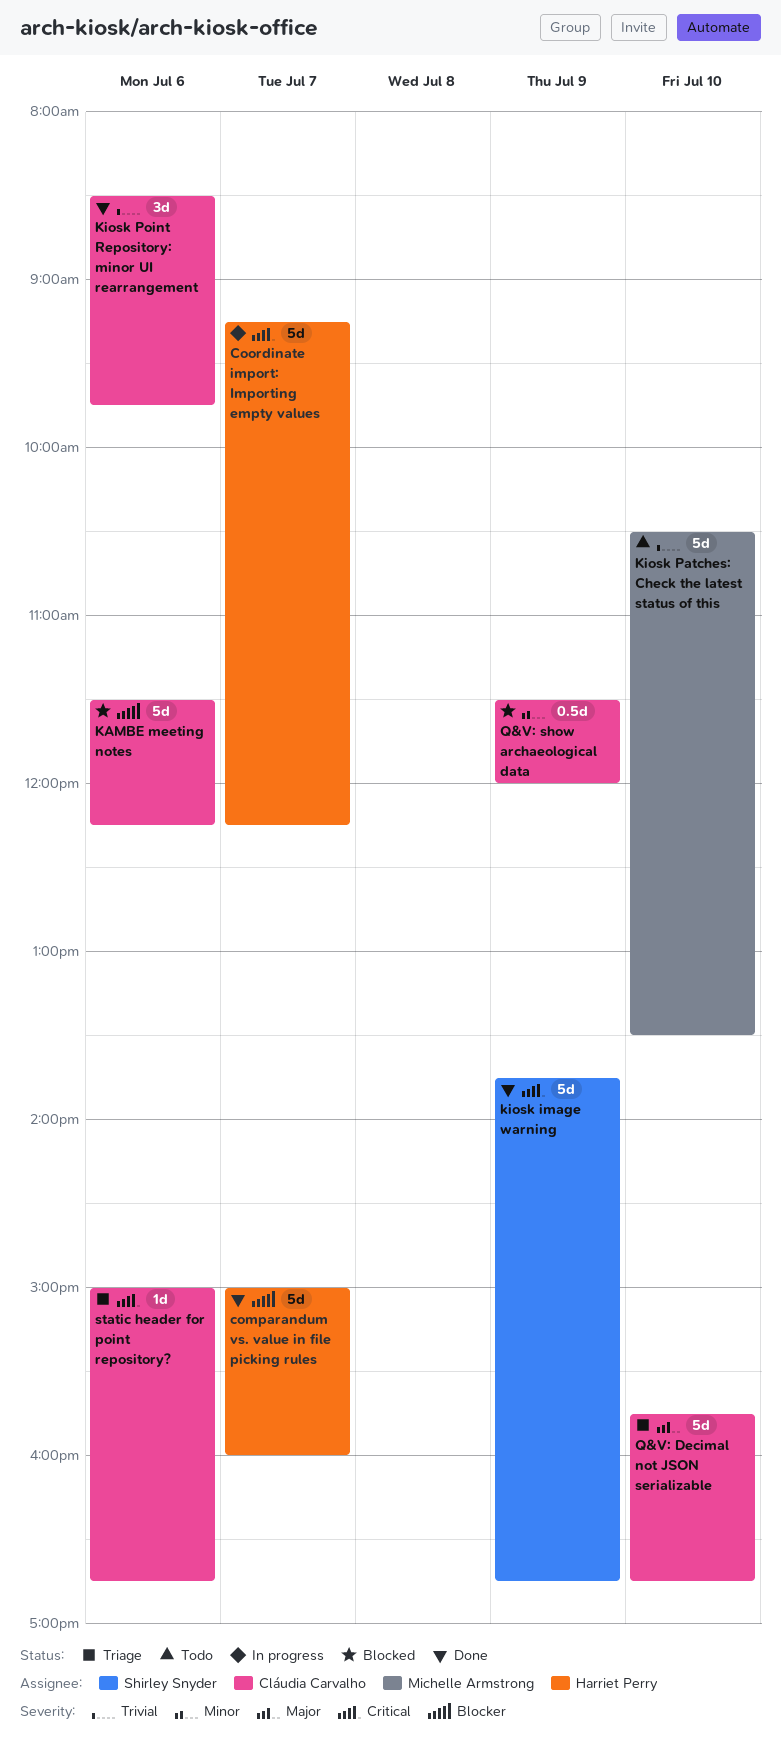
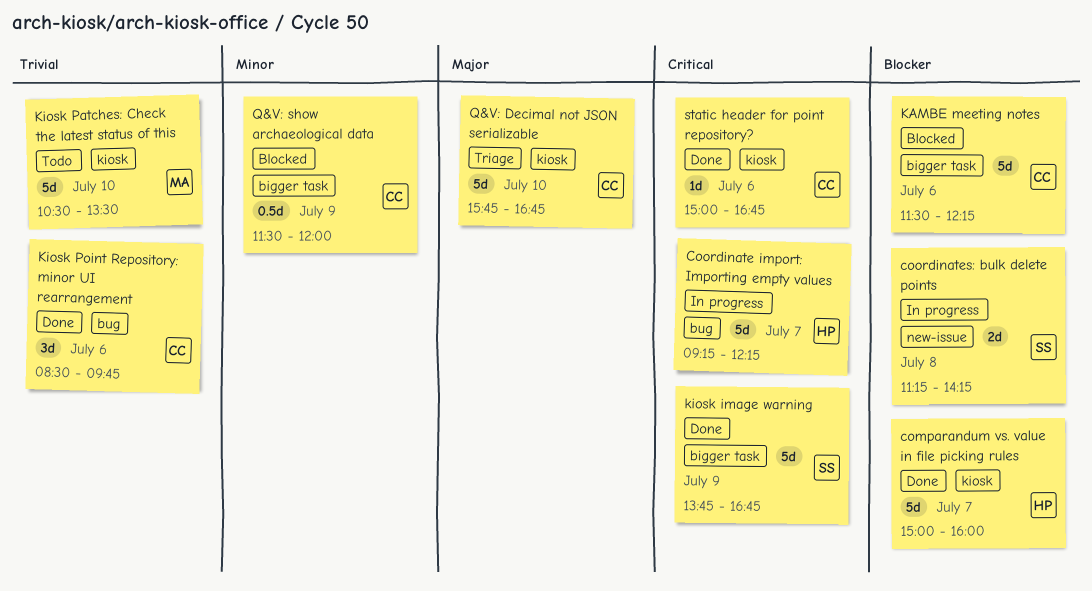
coordinates: bulk delete points: none -> present
static header for point repository?, status: Triage -> Done

